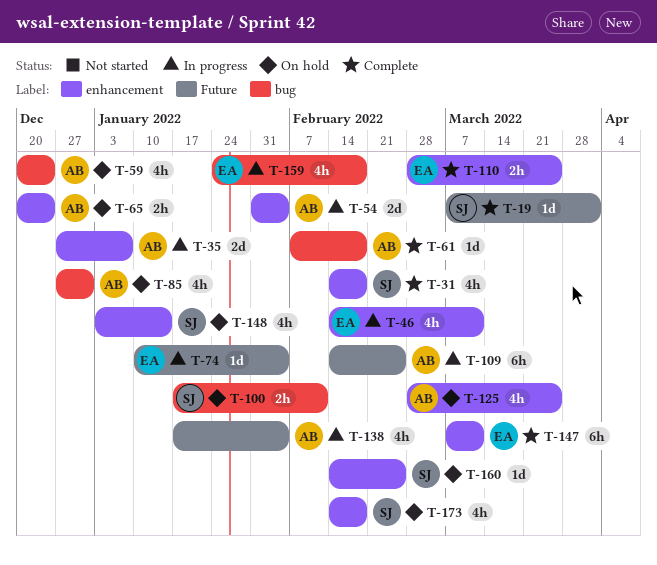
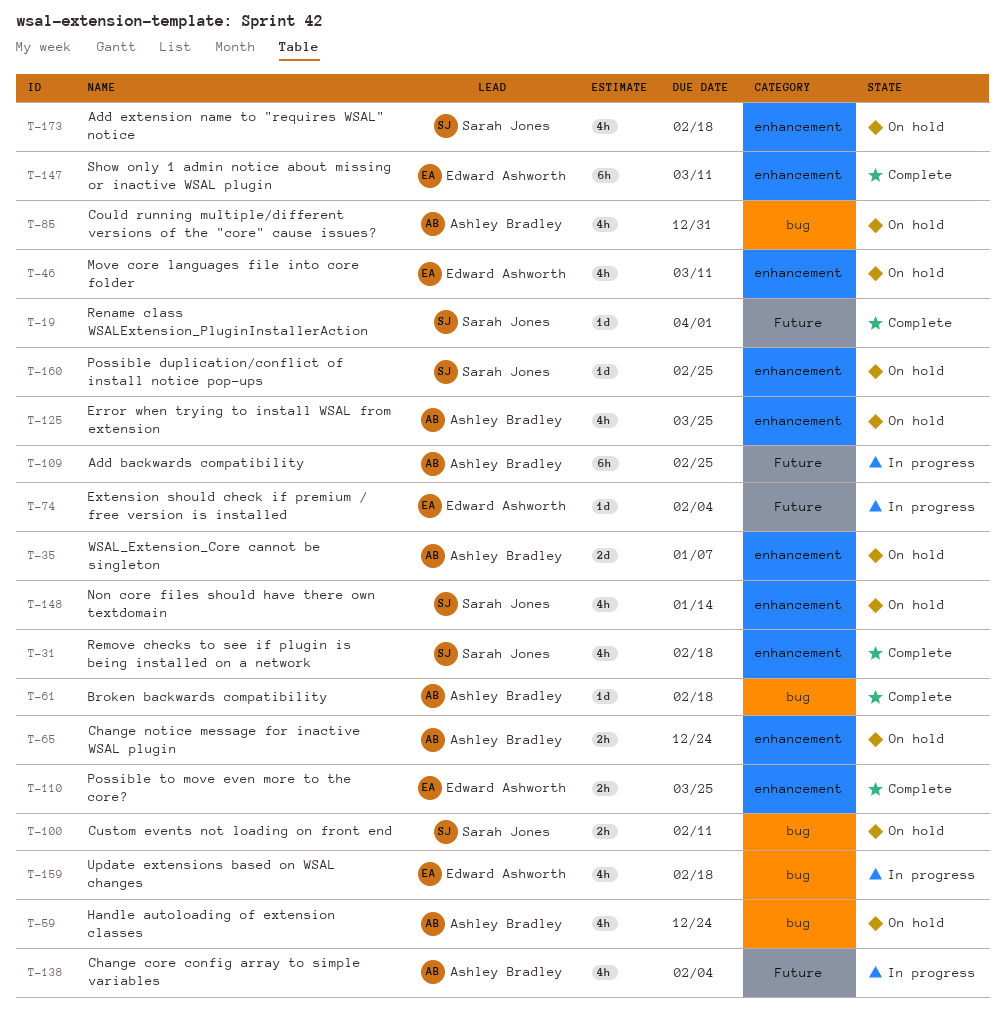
T-35, status: In progress -> On hold
T-46, status: In progress -> On hold
T-54: present -> none

